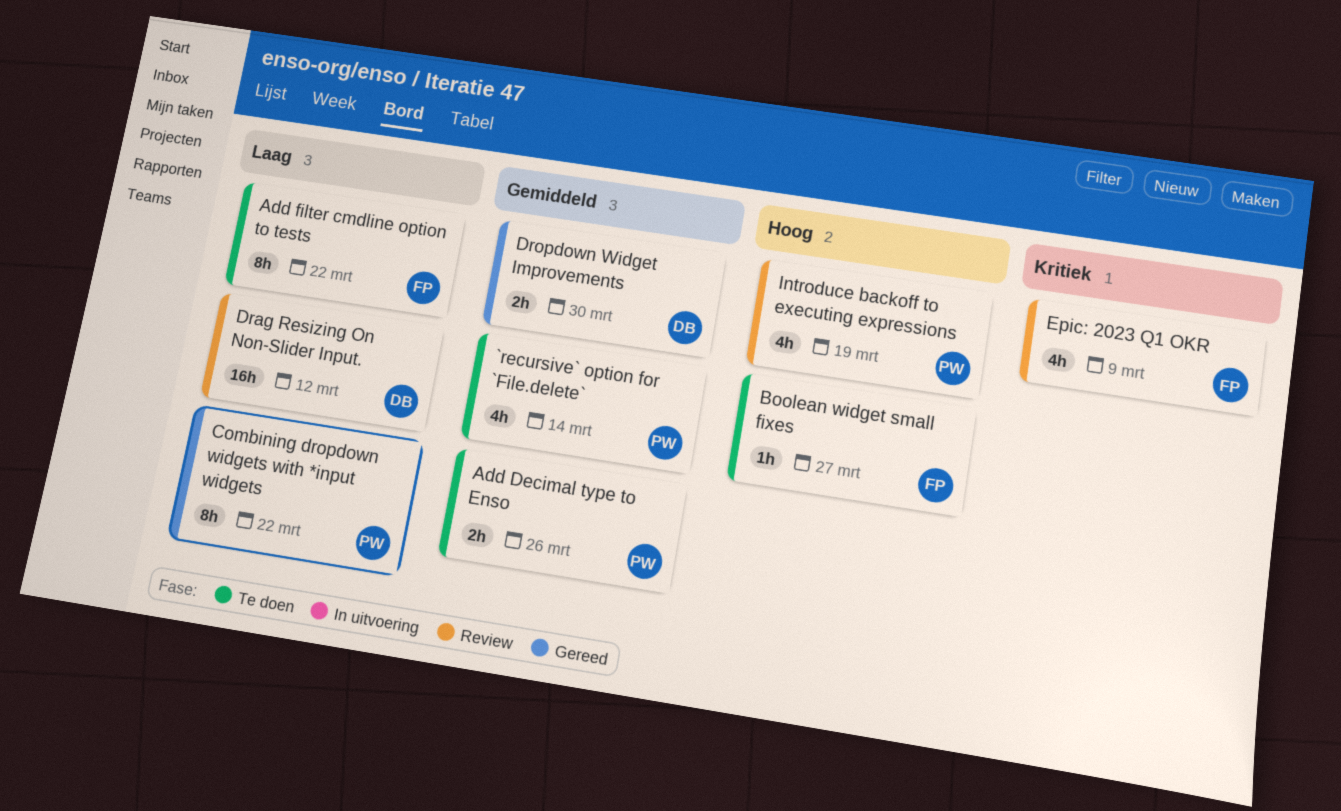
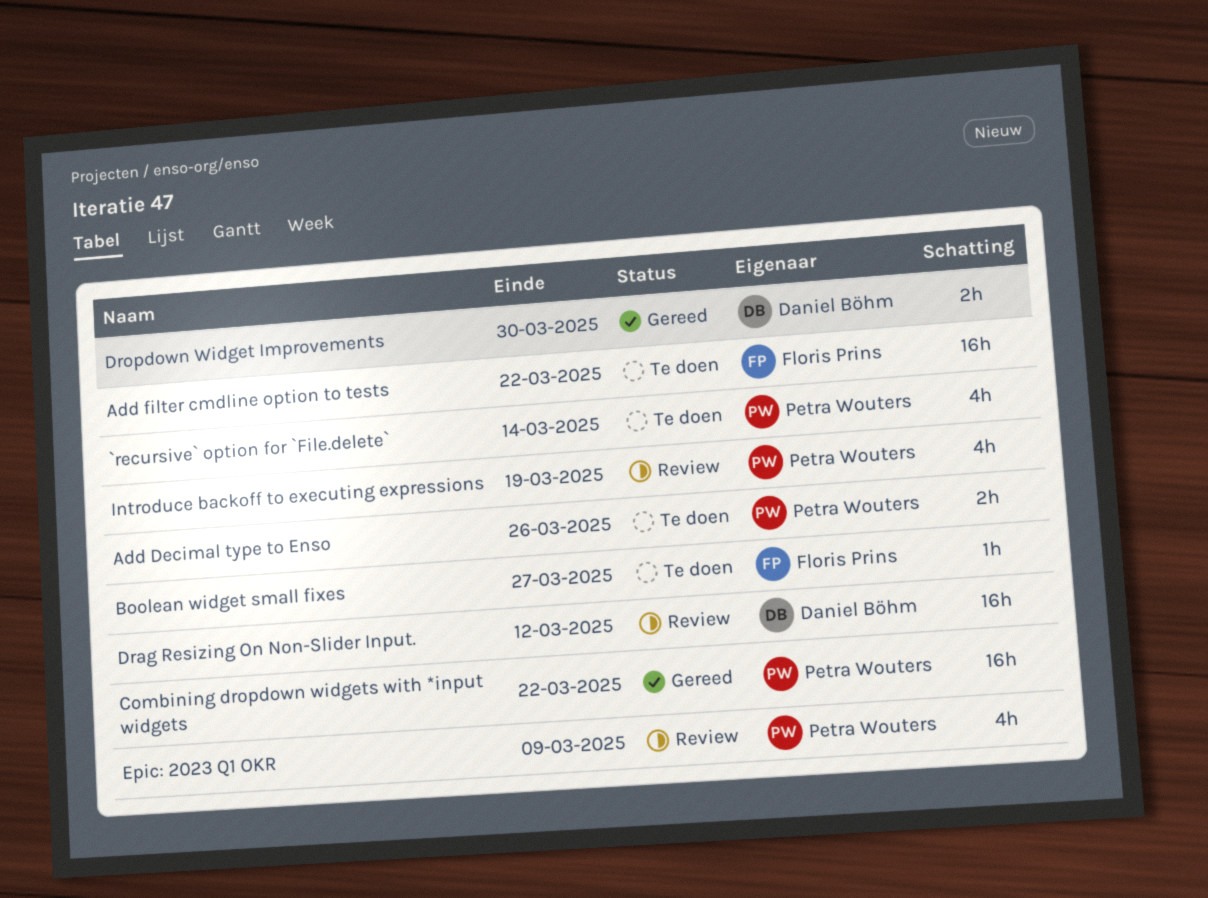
Add filter cmdline option to tests, estimate: 8h -> 16h
Combining dropdown widgets with *input widgets, estimate: 8h -> 16h
Epic: 2023 Q1 OKR, owner: Floris Prins -> Petra Wouters

